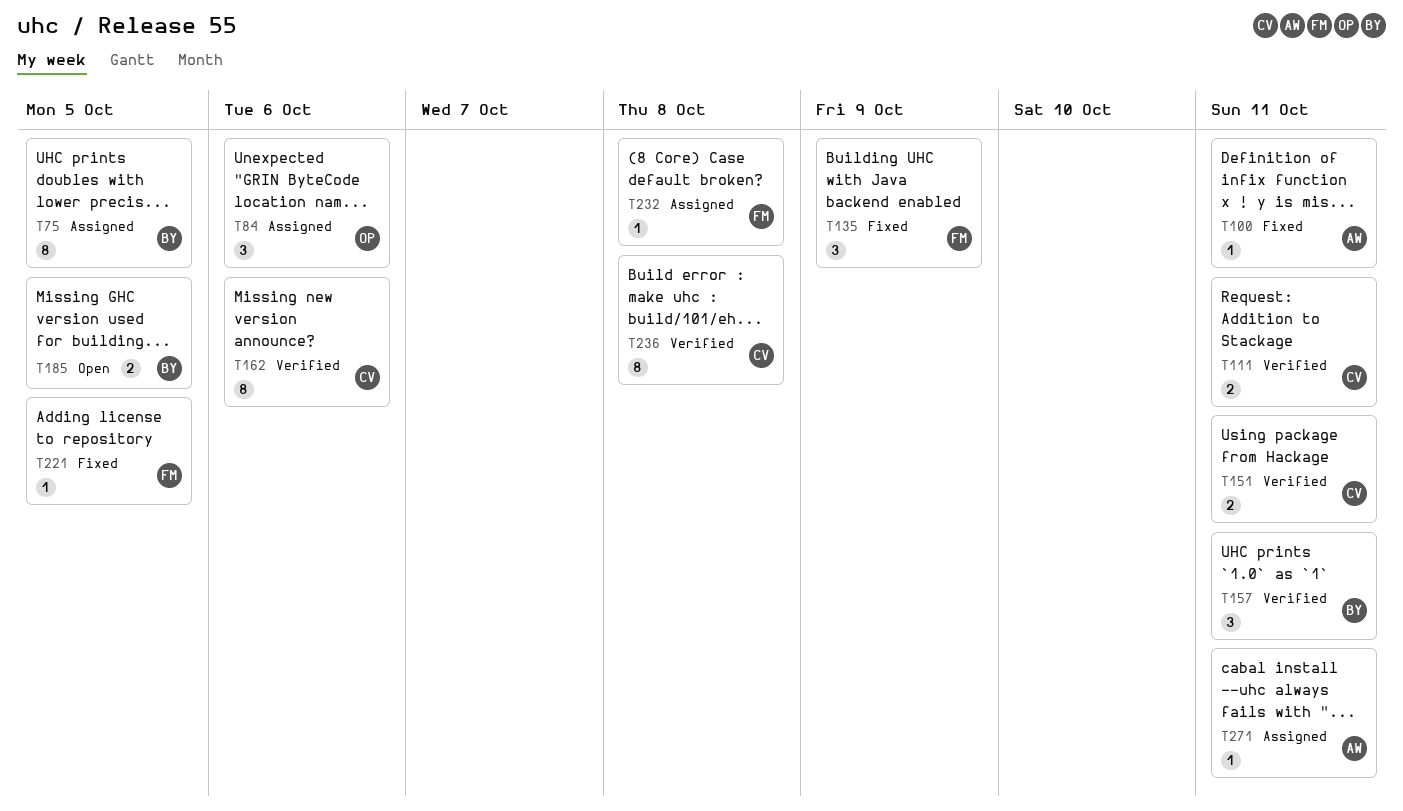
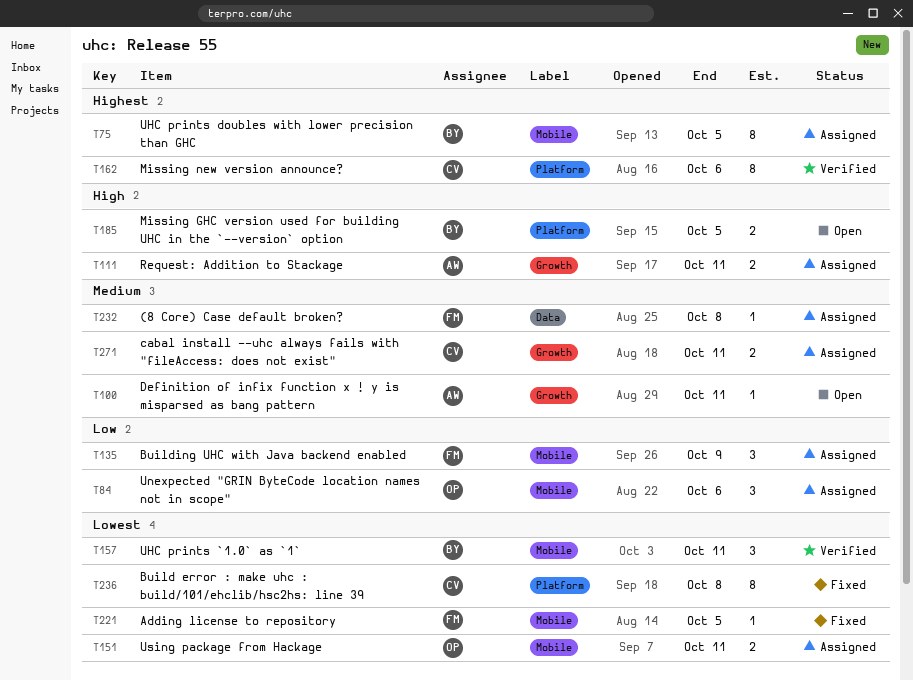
T100, status: Fixed -> Open
T111, status: Verified -> Assigned
T111, owner: CV -> AW
T135, status: Fixed -> Assigned
T151, status: Verified -> Assigned
T151, owner: CV -> OP
T236, status: Verified -> Fixed
T271, owner: AW -> CV
T271, estimate: 1 -> 2

